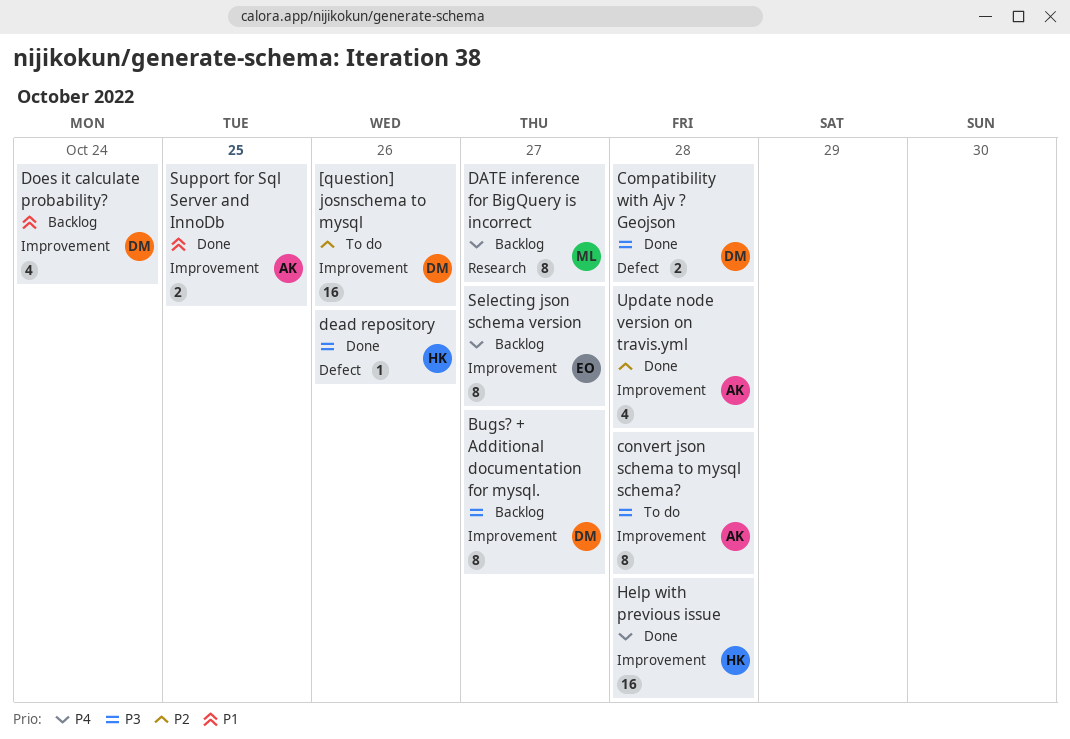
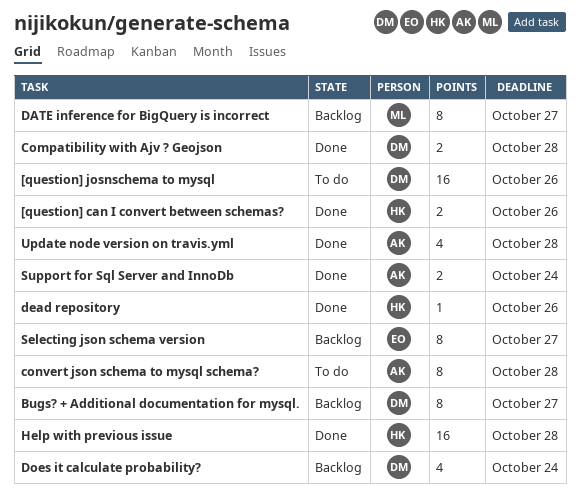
[question] can I convert between schemas?: none -> present
Support for Sql Server and InnoDb, due: Oct 25 -> Oct 24

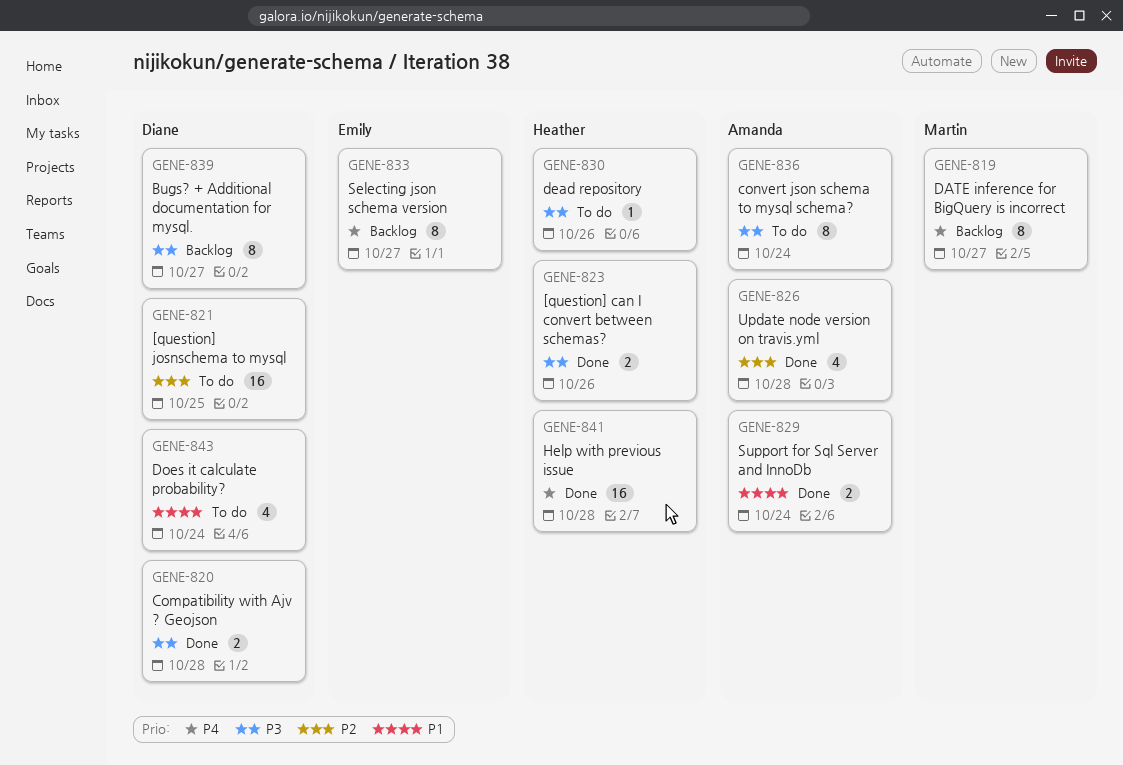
[question] josnschema to mysql, due: Oct 26 -> Oct 25
convert json schema to mysql schema?, due: Oct 28 -> Oct 24
dead repository, status: Done -> To do
Does it calculate probability?, status: Backlog -> To do

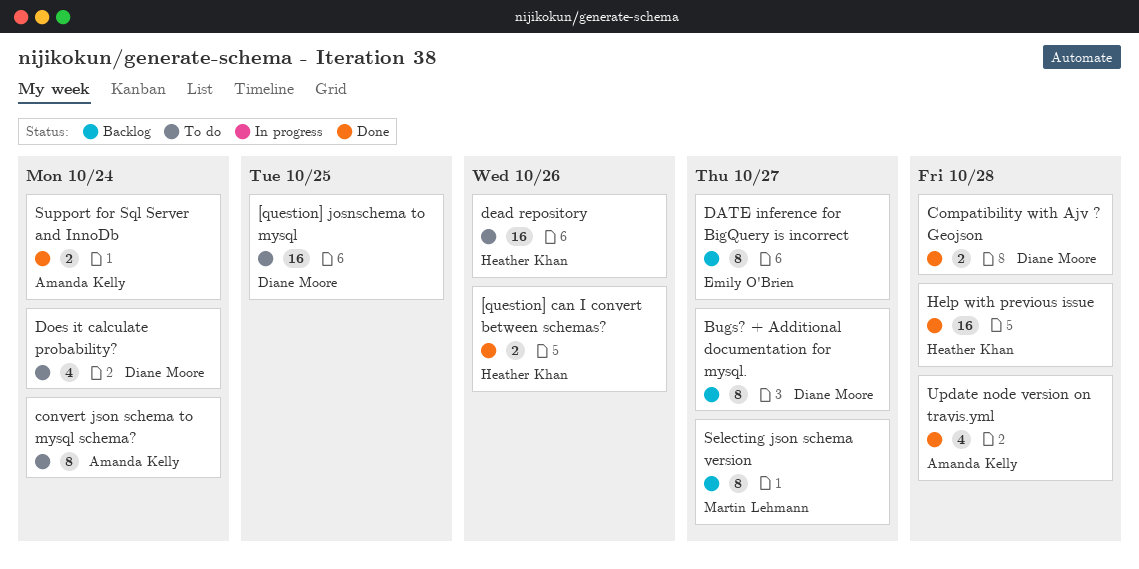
DATE inference for BigQuery is incorrect, owner: Martin Lehmann -> Emily O'Brien
dead repository, estimate: 1 -> 16
Selecting json schema version, owner: Emily O'Brien -> Martin Lehmann

